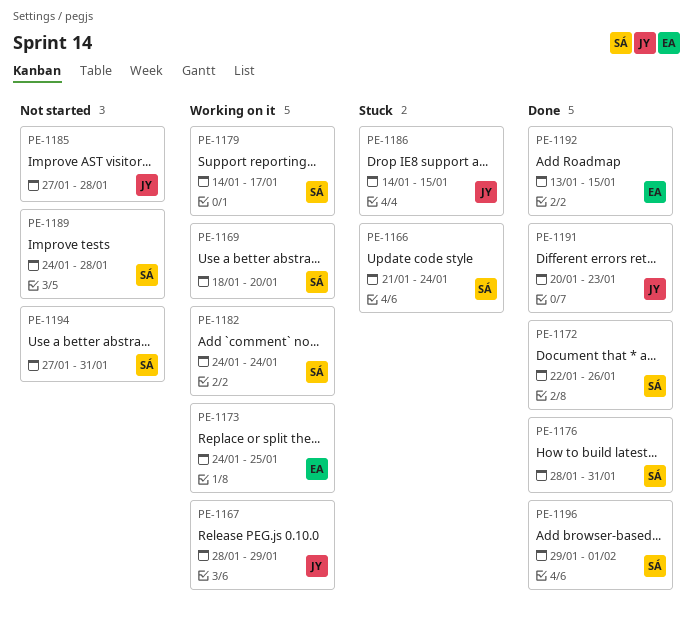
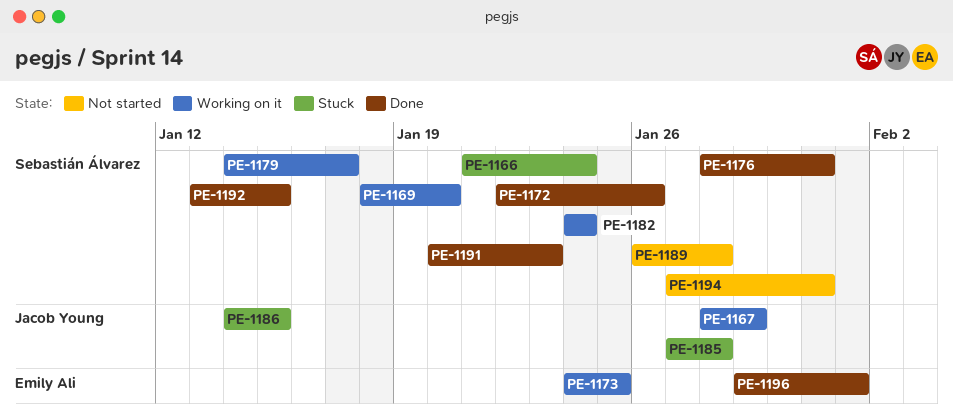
PE-1185, status: Not started -> Stuck
PE-1189, start: Jan 24 -> Jan 26
PE-1191, owner: Jacob Young -> Sebastián Álvarez
PE-1192, owner: Emily Ali -> Sebastián Álvarez
PE-1196, owner: Sebastián Álvarez -> Emily Ali

